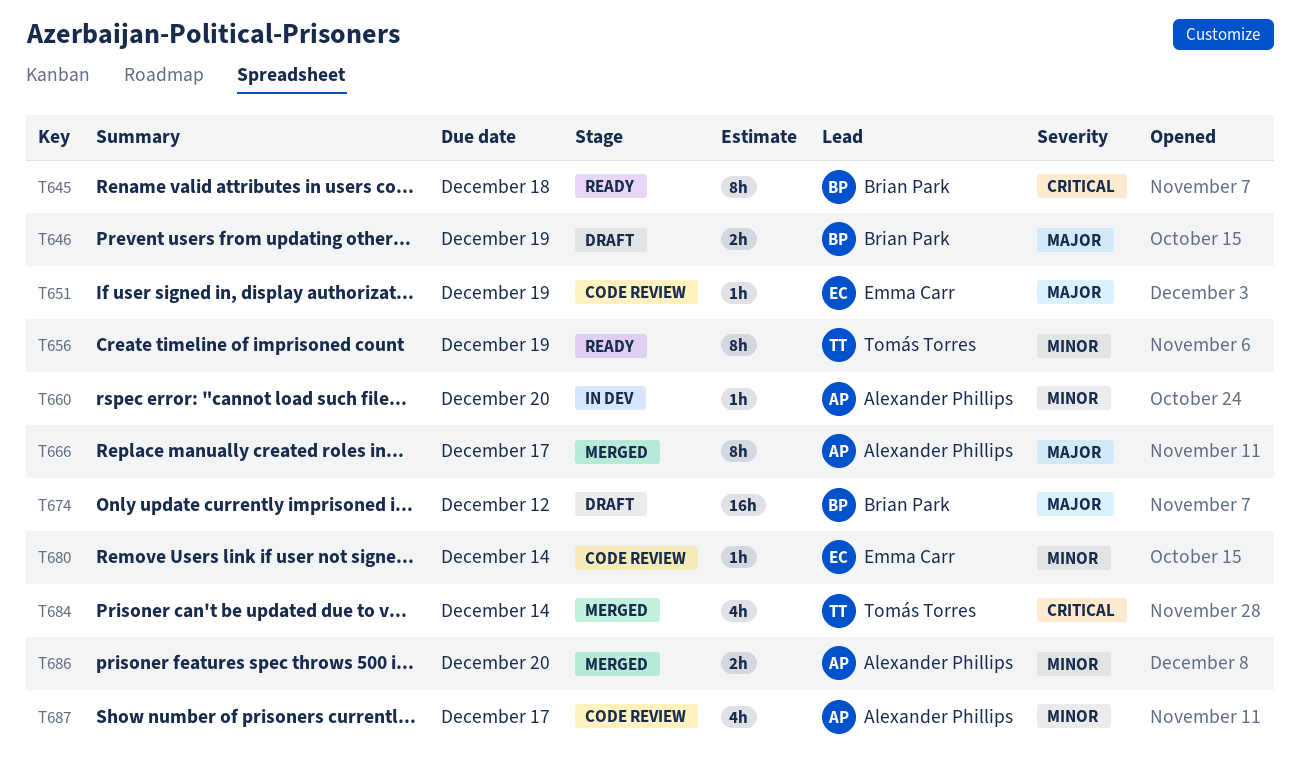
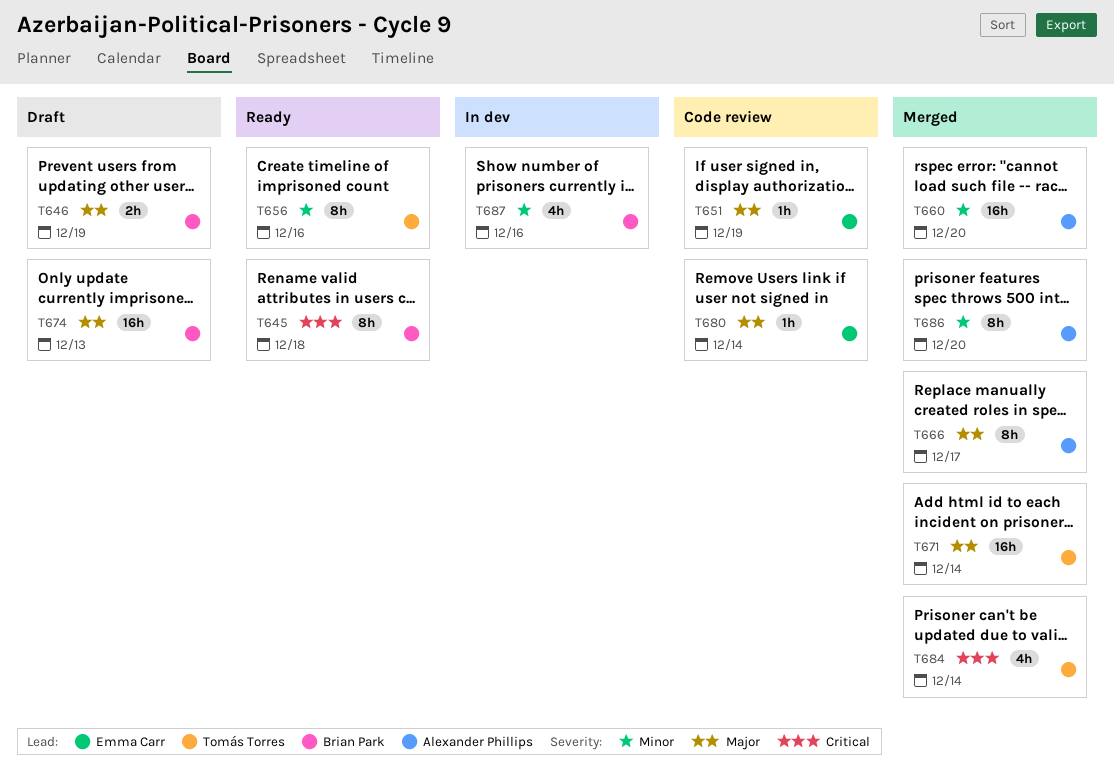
T656, due: Dec 19 -> Dec 16
T660, status: In dev -> Merged
T660, estimate: 1h -> 16h
T671: none -> present
T674, due: Dec 12 -> Dec 13
T680, priority: Minor -> Major
T686, estimate: 2h -> 8h
T687, status: Code review -> In dev
T687, owner: Alexander Phillips -> Brian Park
T687, due: Dec 17 -> Dec 16

